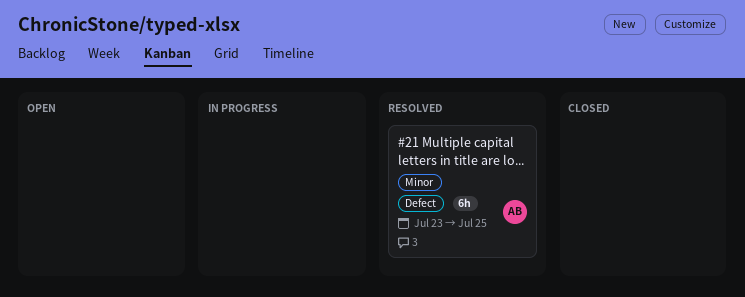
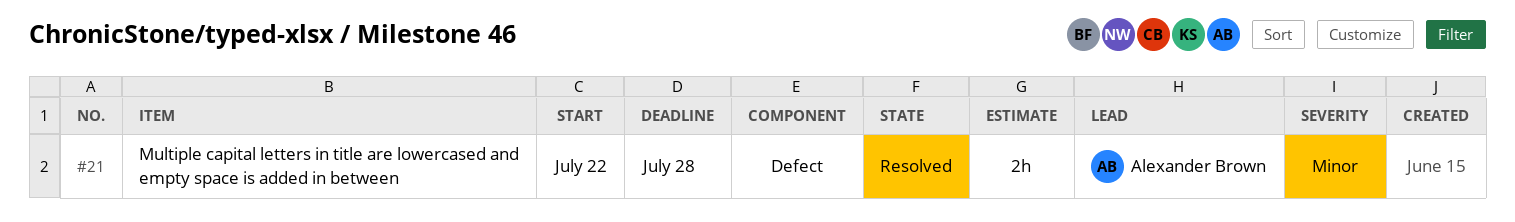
#21, estimate: 6h -> 2h
#21, start: Jul 23 -> Jul 22
#21, due: Jul 25 -> Jul 28

